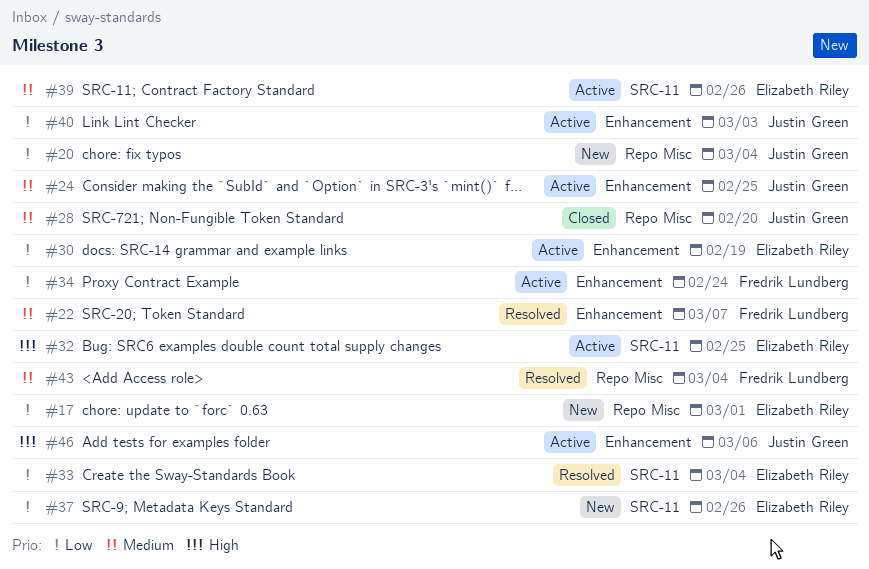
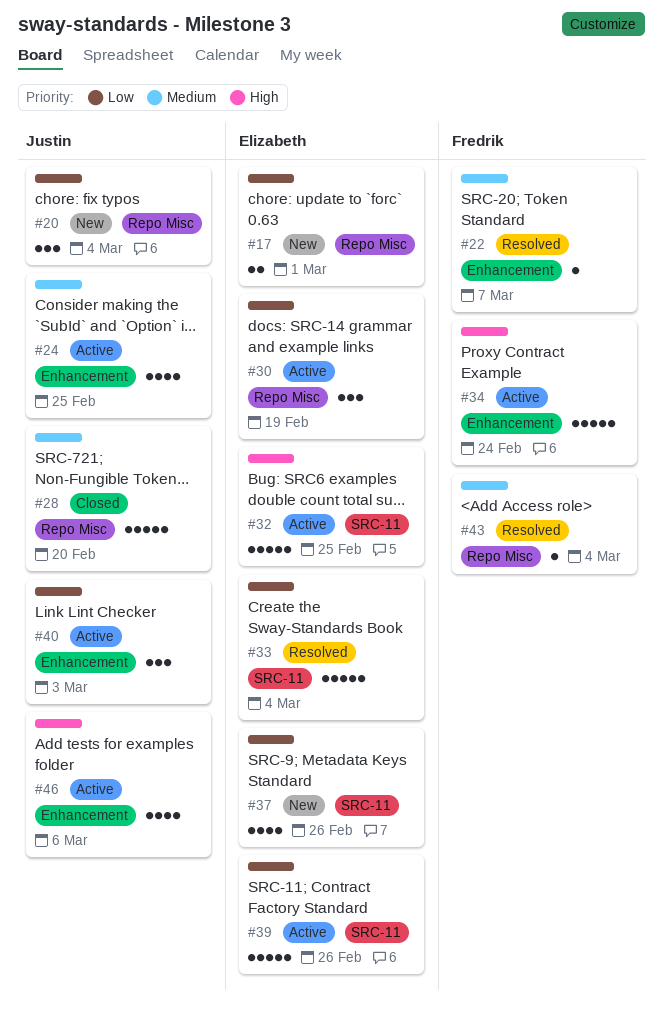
#30, label: Enhancement -> Repo Misc
#34, priority: Low -> High
#39, priority: Medium -> Low

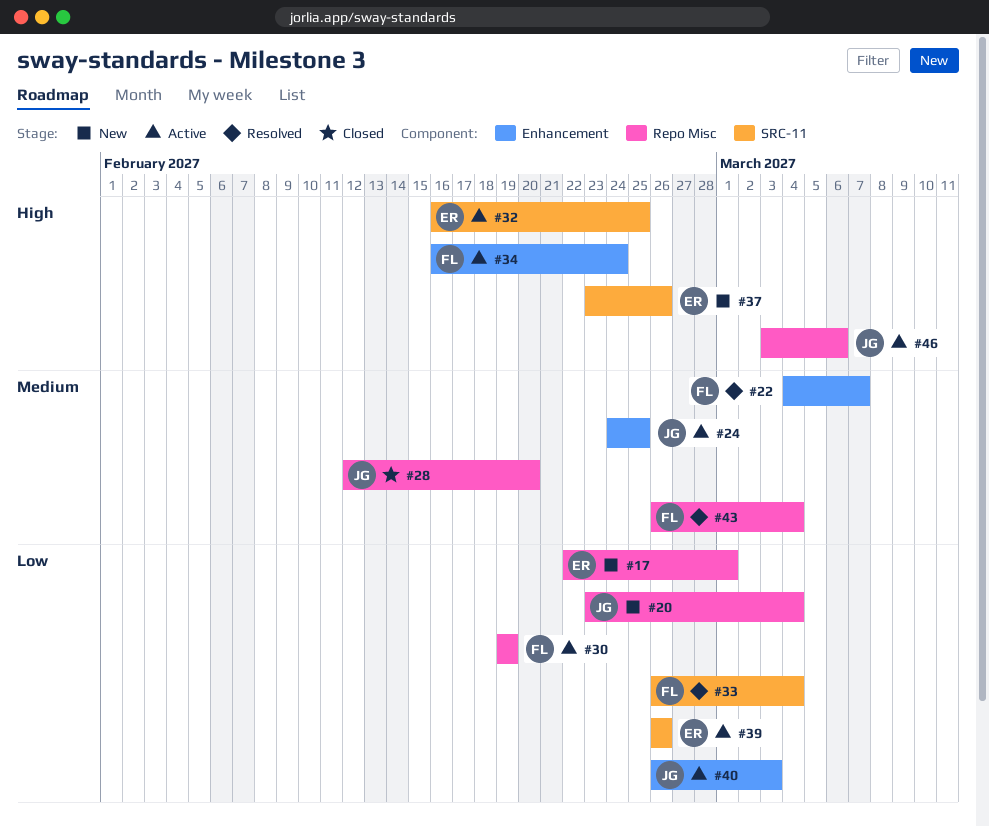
#30, owner: Elizabeth -> Fredrik
#33, owner: Elizabeth -> Fredrik
#37, priority: Low -> High
#46, label: Enhancement -> Repo Misc

